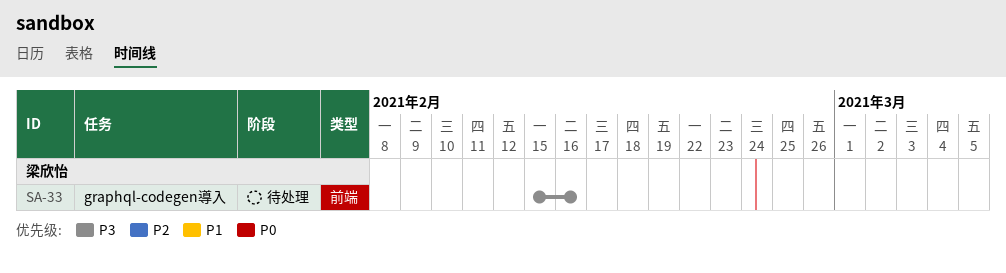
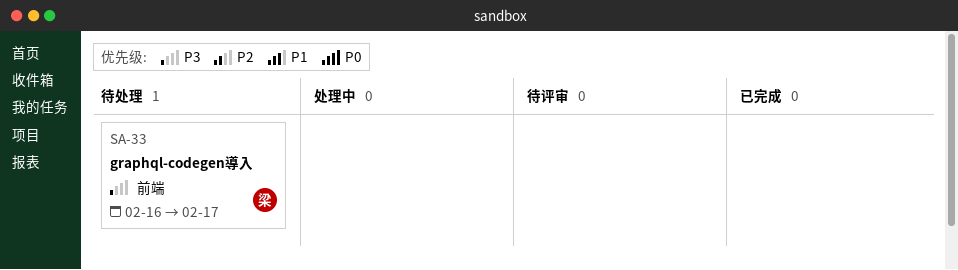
SA-33, start: Feb 15 -> Feb 16
SA-33, due: Feb 16 -> Feb 17

